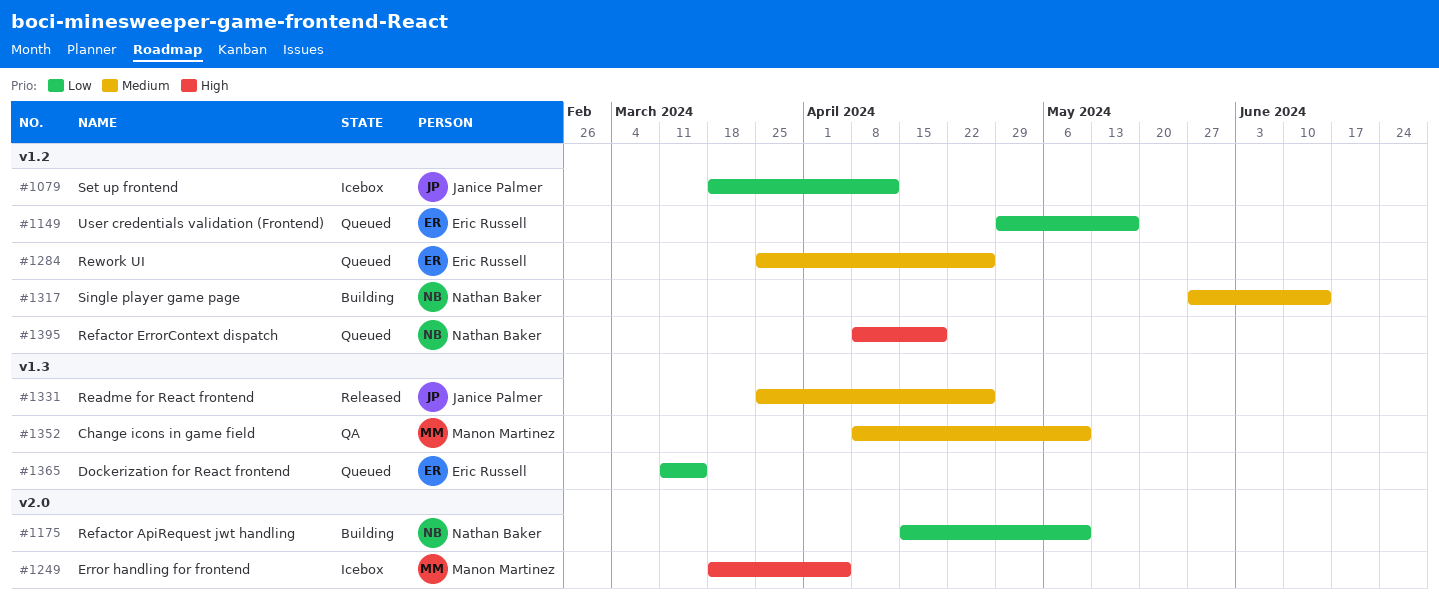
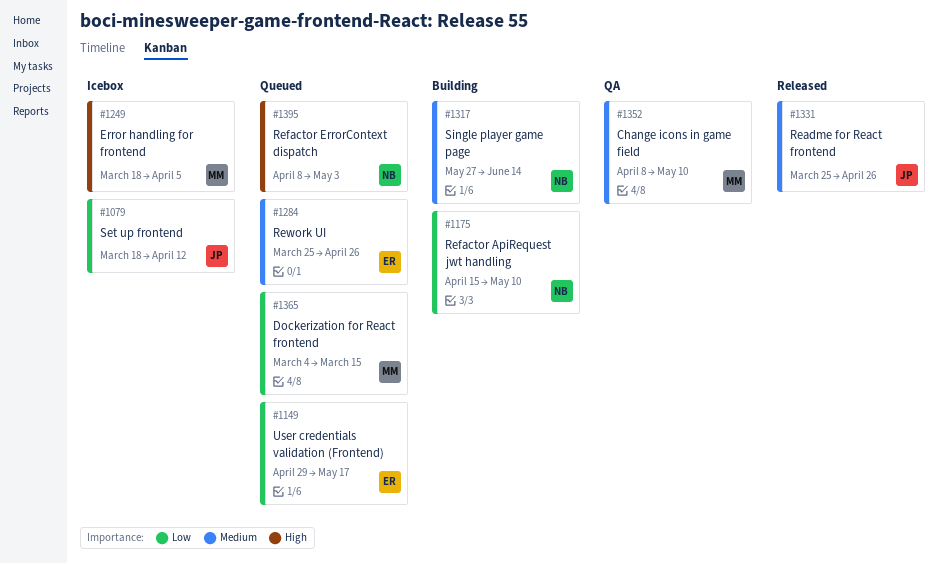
#1365, owner: Eric Russell -> Manon Martinez
#1365, start: Mar 11 -> Mar 4
#1395, due: Apr 19 -> May 3

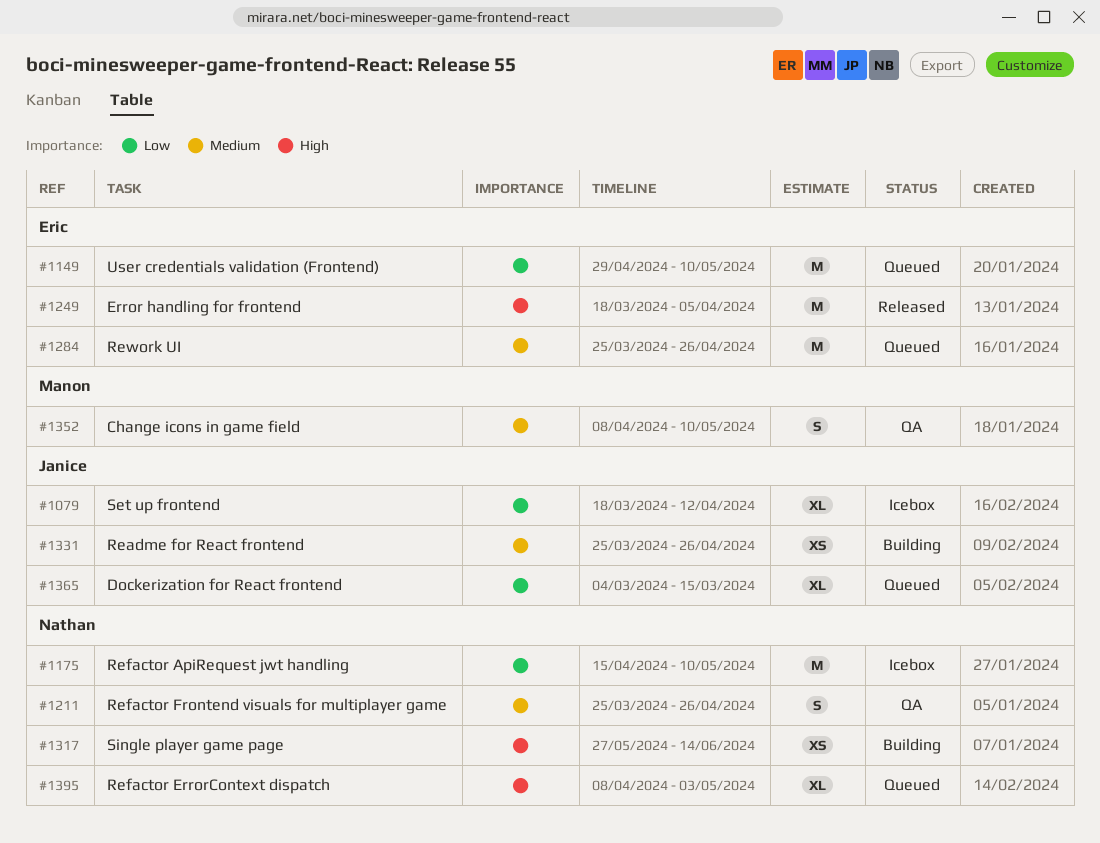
#1149, due: May 17 -> May 10
#1175, status: Building -> Icebox
#1211: none -> present
#1249, status: Icebox -> Released
#1249, owner: Manon -> Eric
#1317, priority: Medium -> High
#1331, status: Released -> Building
#1365, owner: Manon -> Janice

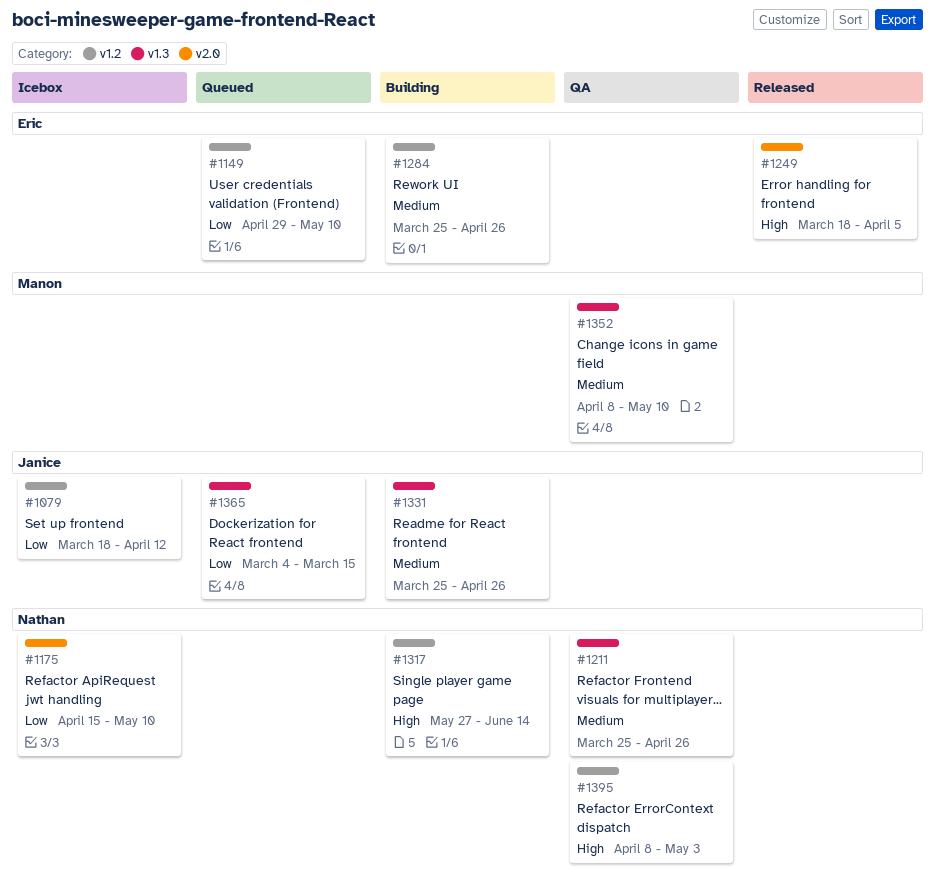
#1284, status: Queued -> Building
#1395, status: Queued -> QA

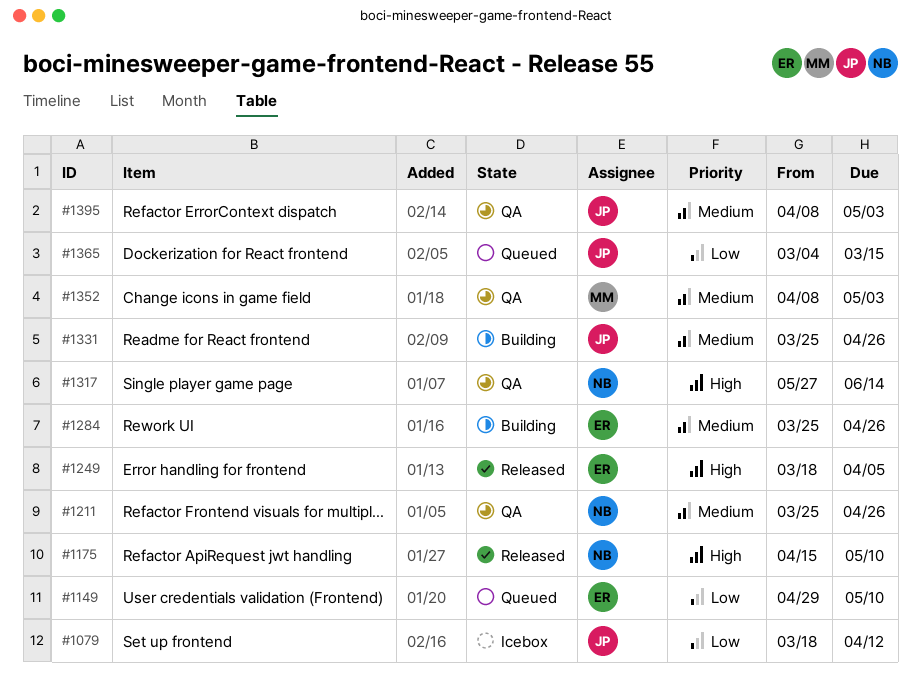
#1175, status: Icebox -> Released
#1175, priority: Low -> High
#1317, status: Building -> QA
#1352, due: May 10 -> May 3
#1395, owner: Nathan -> Janice
#1395, priority: High -> Medium

